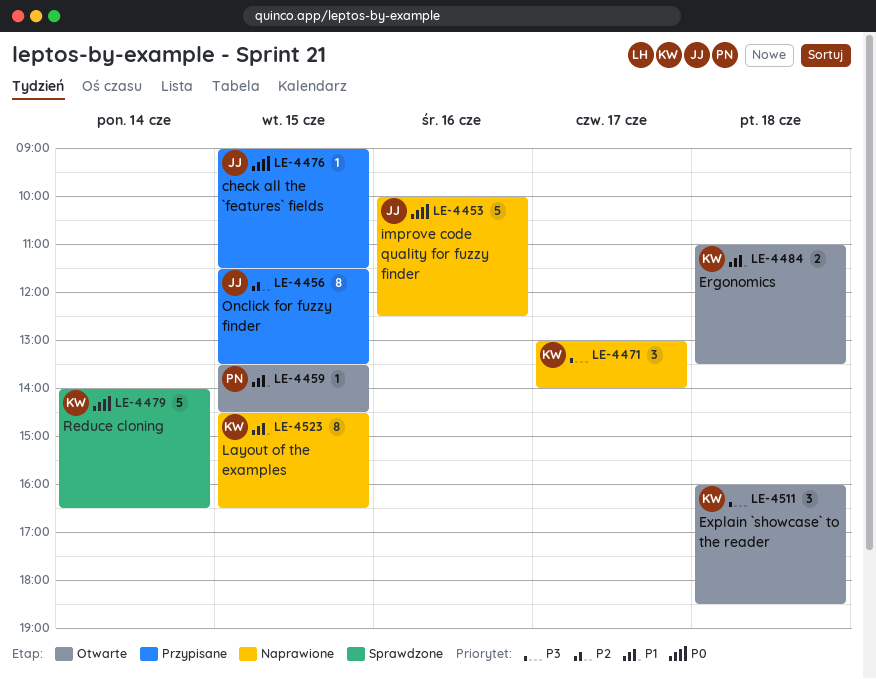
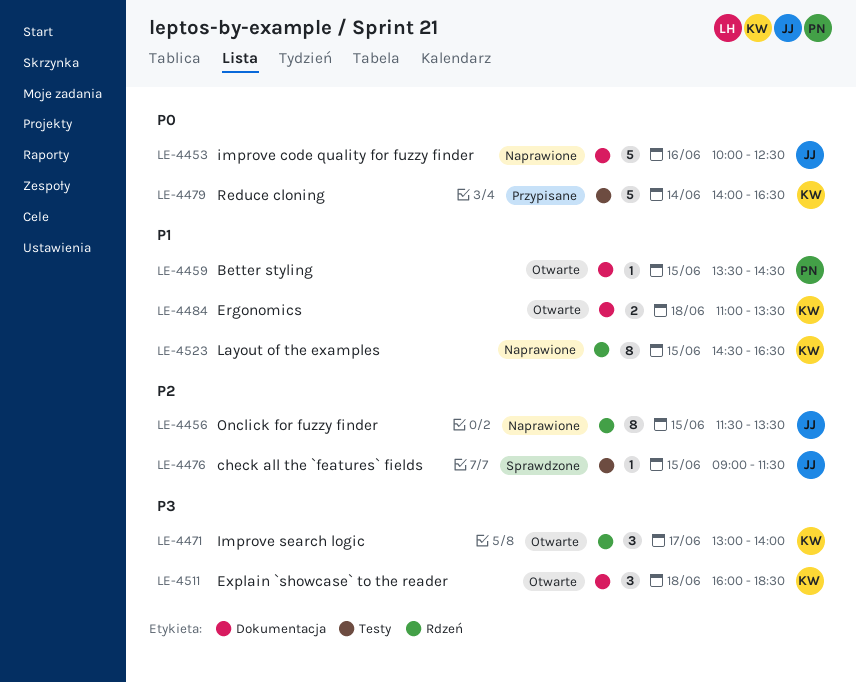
LE-4456, status: Przypisane -> Naprawione
LE-4471, status: Naprawione -> Otwarte
LE-4476, status: Przypisane -> Sprawdzone
LE-4476, priority: P0 -> P2
LE-4479, status: Sprawdzone -> Przypisane

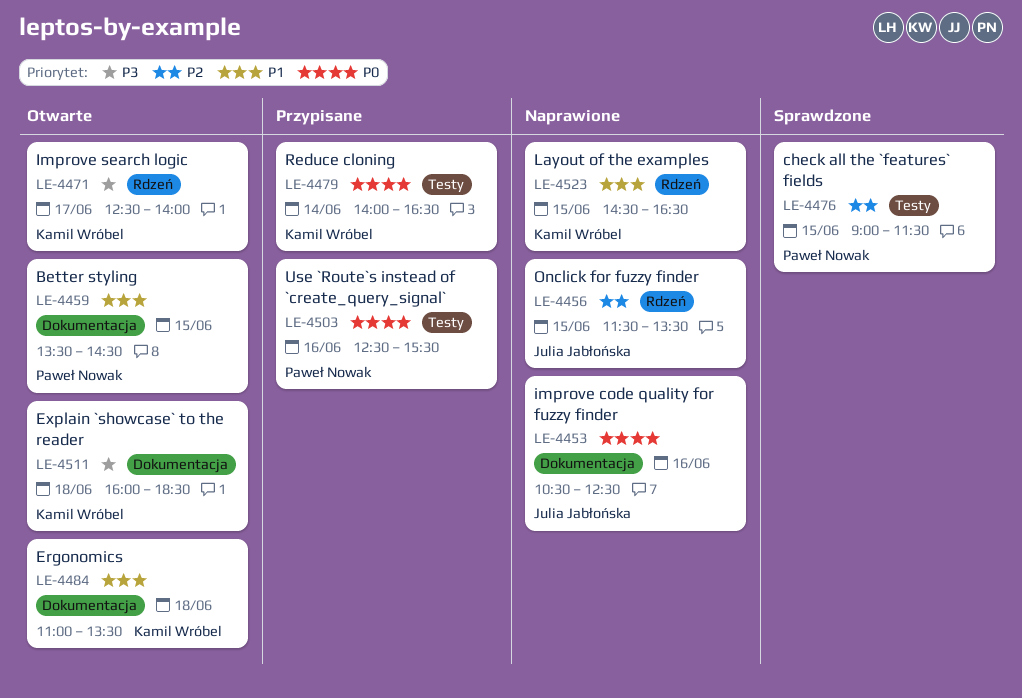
LE-4453, begins: 10:00 -> 10:30
LE-4471, begins: 13:00 -> 12:30
LE-4476, owner: Julia Jabłońska -> Paweł Nowak
LE-4503: none -> present

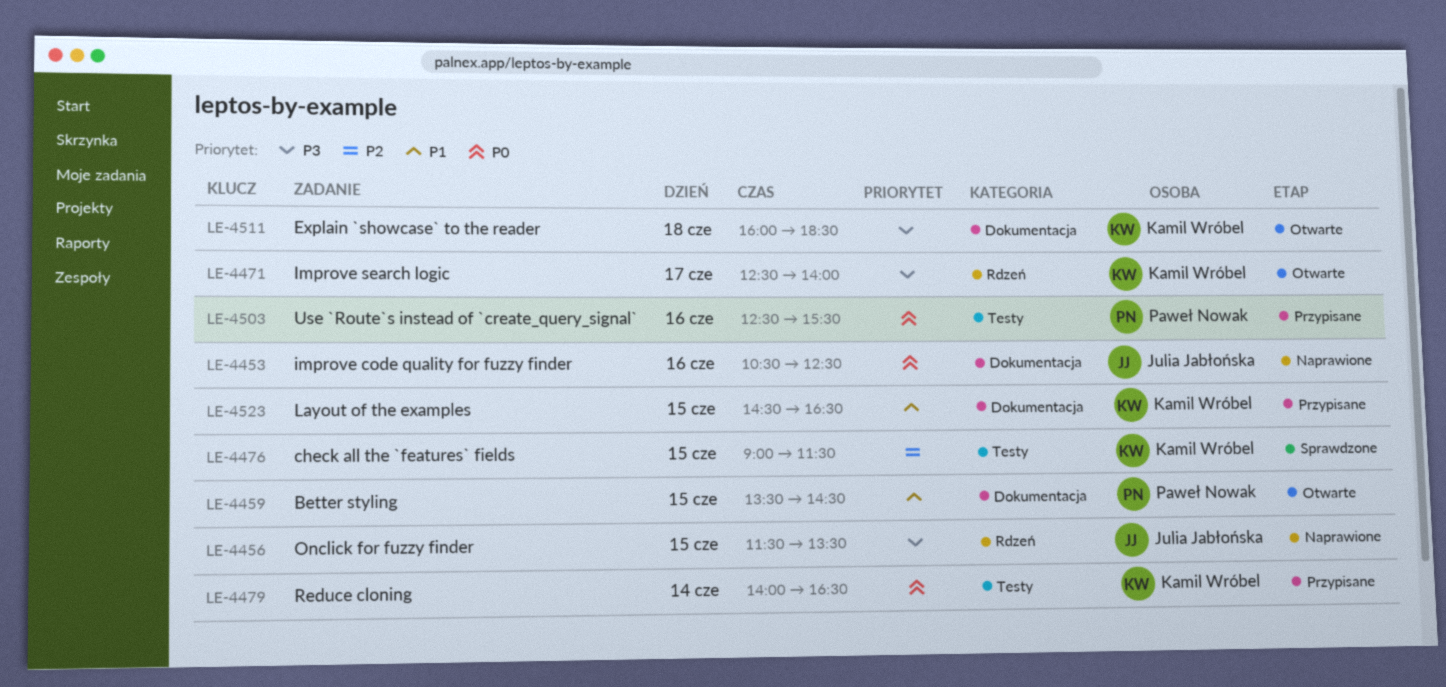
LE-4456, priority: P2 -> P3
LE-4476, owner: Paweł Nowak -> Kamil Wróbel
LE-4484: present -> none
LE-4523, status: Naprawione -> Przypisane
LE-4523, label: Rdzeń -> Dokumentacja

